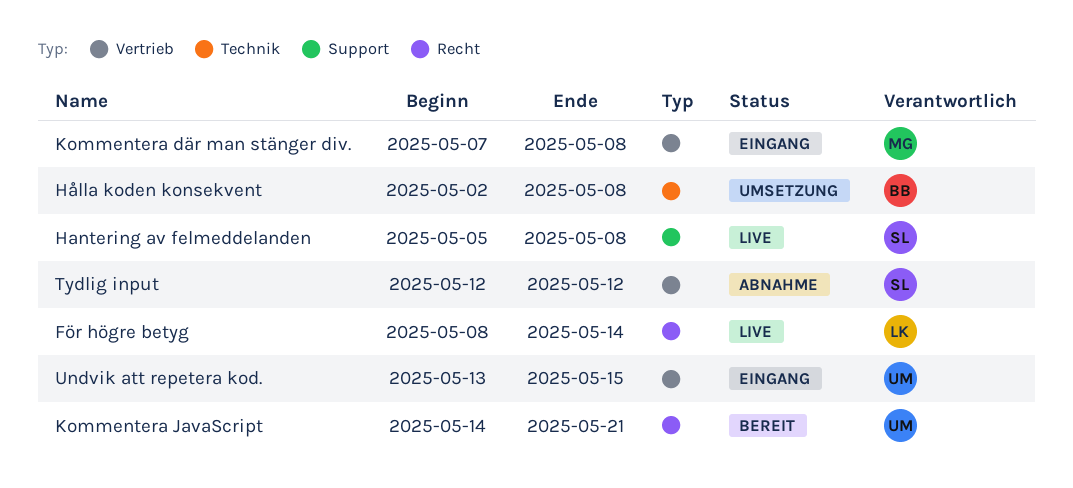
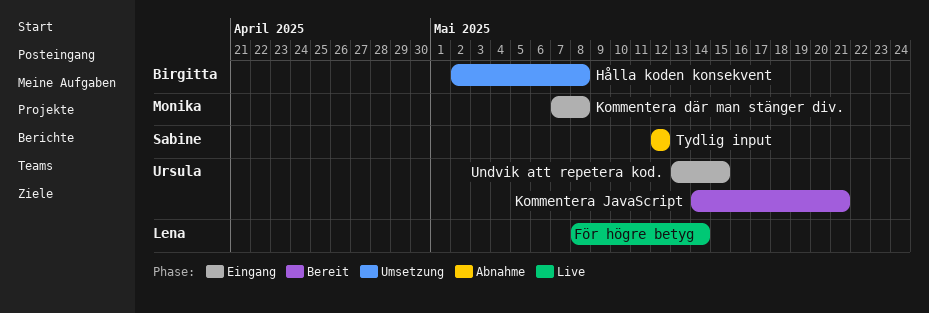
Hantering av felmeddelanden: present -> none

